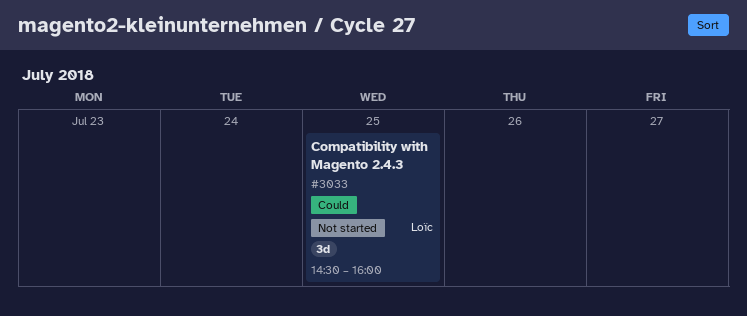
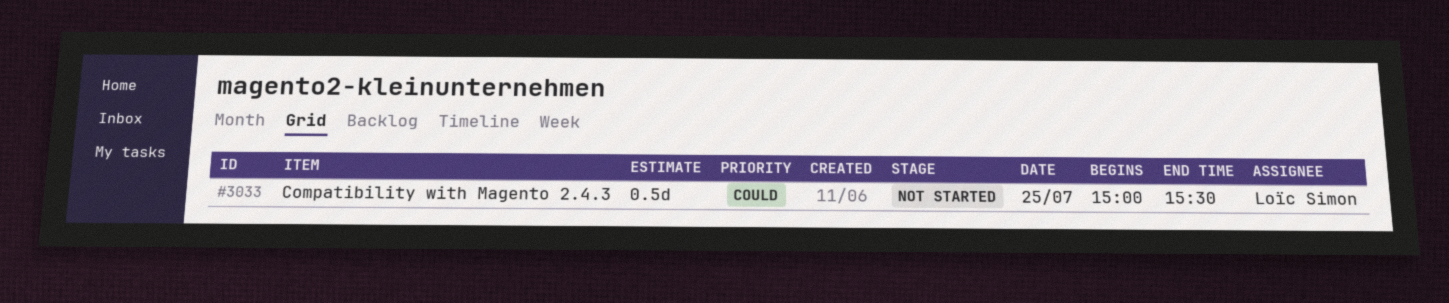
#3033, estimate: 3d -> 0.5d
#3033, begins: 14:30 -> 15:00
#3033, ends: 16:00 -> 15:30

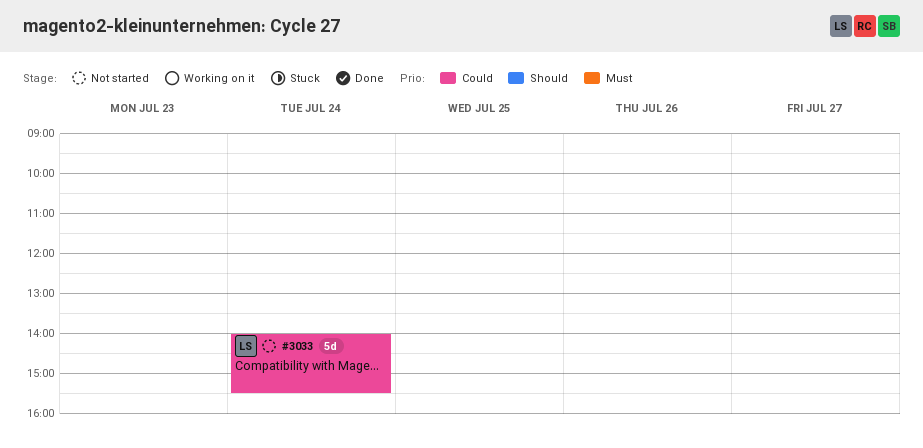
#3033, estimate: 0.5d -> 5d
#3033, day: Jul 25 -> Jul 24
#3033, begins: 15:00 -> 14:00

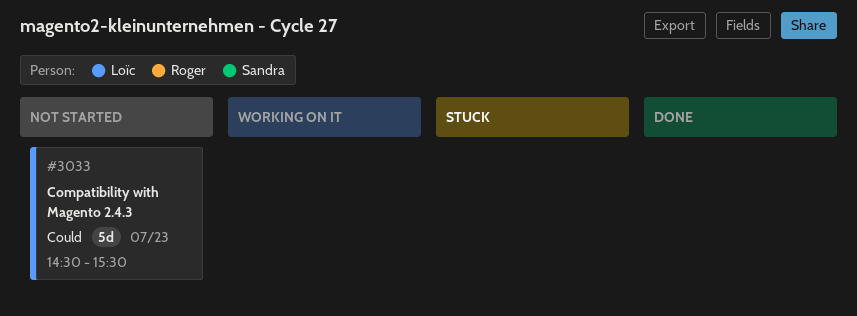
#3033, day: Jul 24 -> Jul 23
#3033, begins: 14:00 -> 14:30

